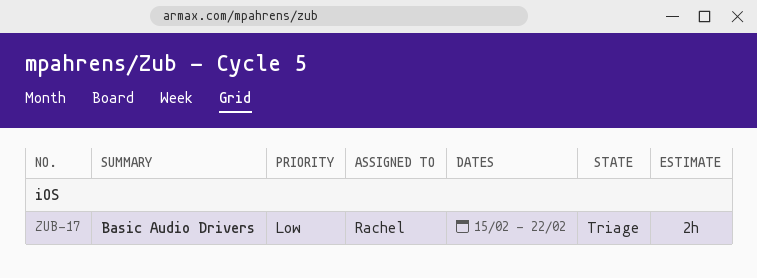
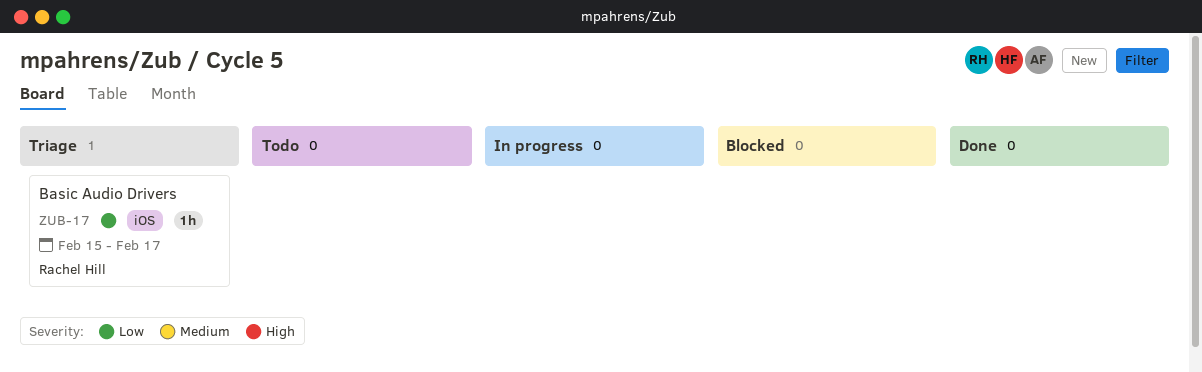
ZUB-17, estimate: 2h -> 1h
ZUB-17, due: Feb 22 -> Feb 17

